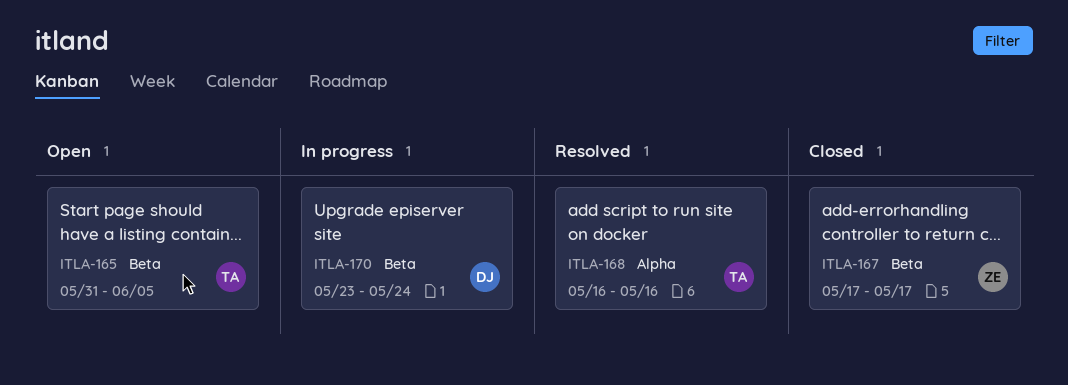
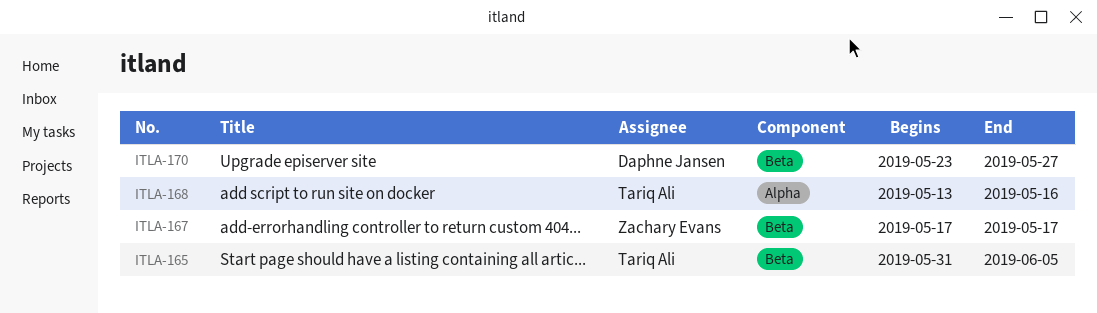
ITLA-168, start: May 16 -> May 13
ITLA-170, due: May 24 -> May 27

